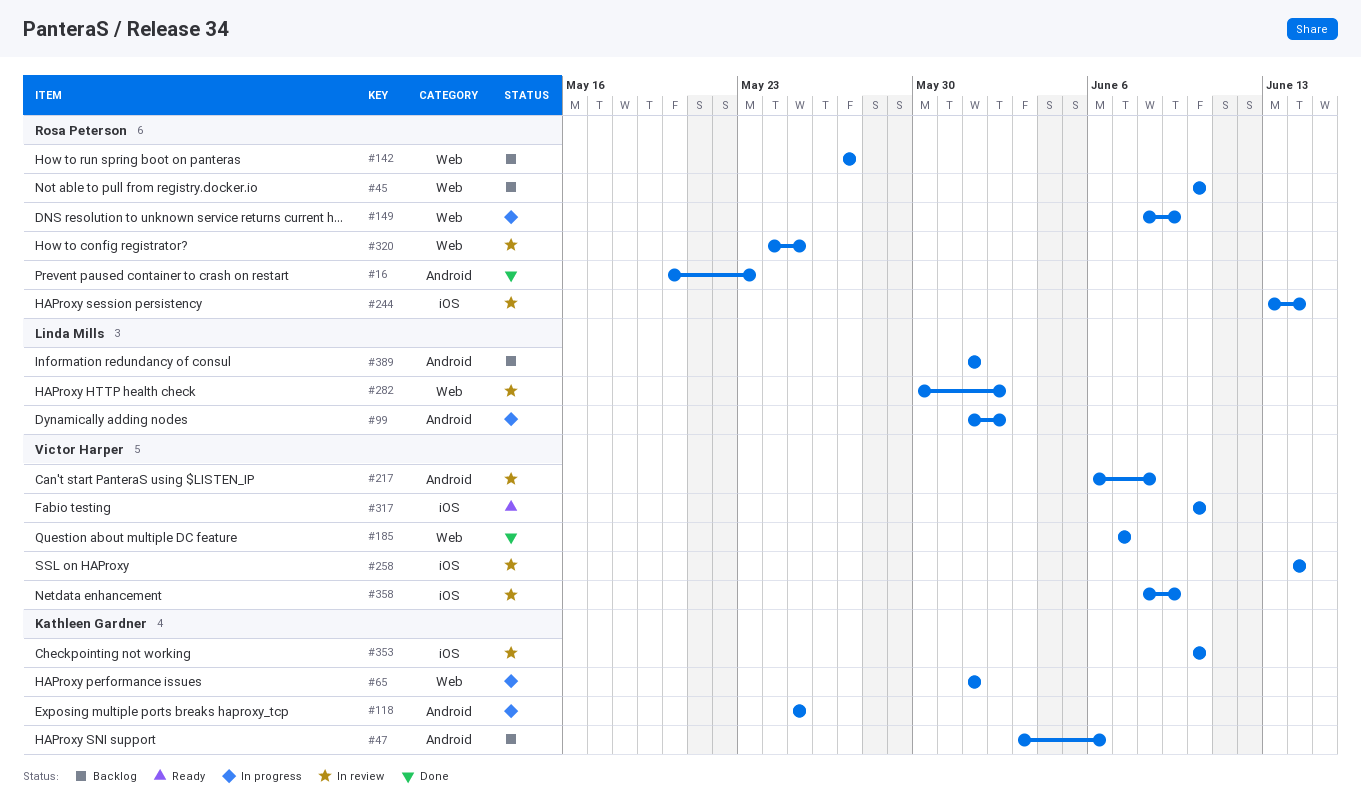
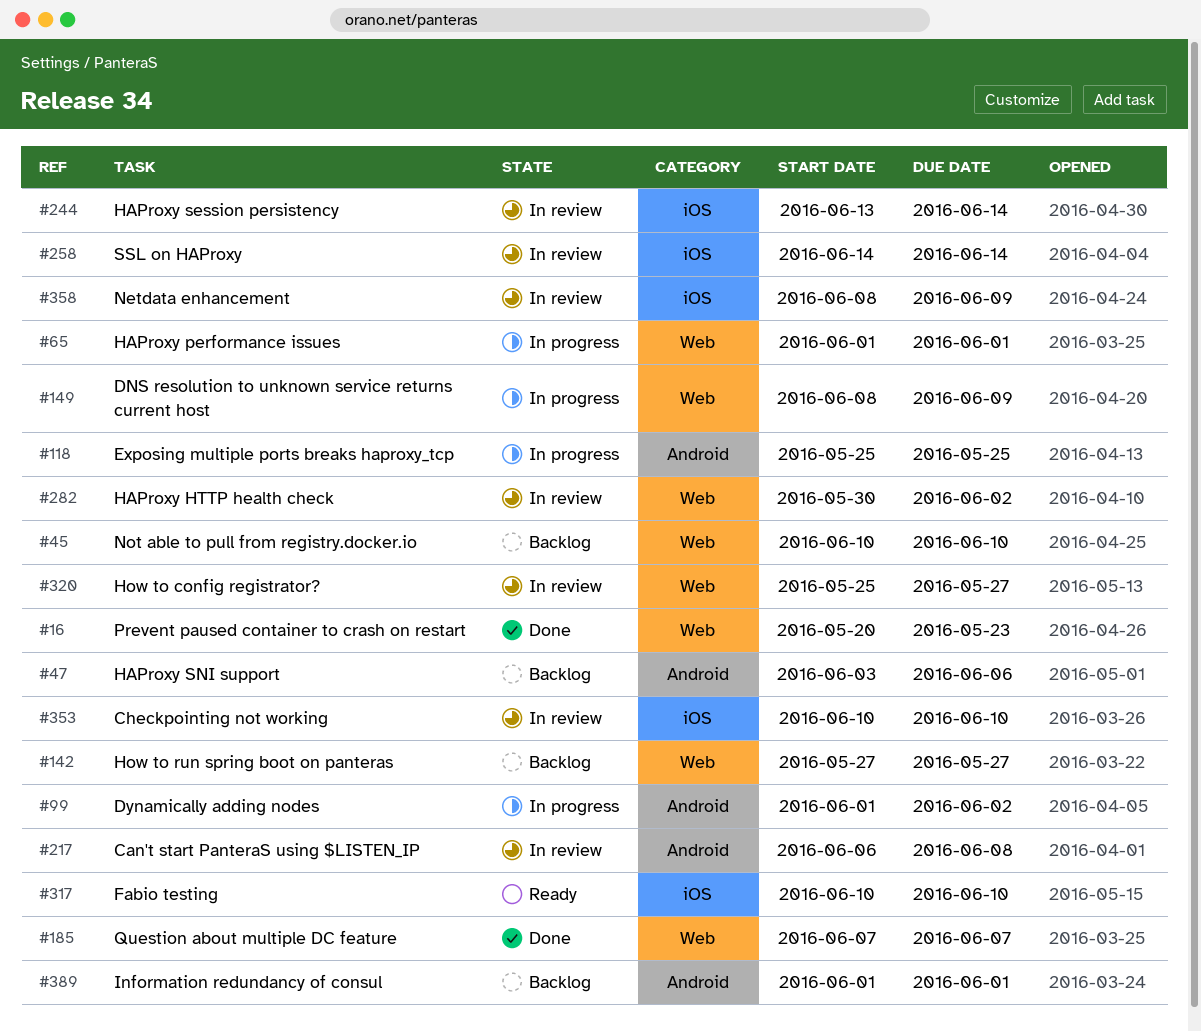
#16, label: Android -> Web
#320, start: May 24 -> May 25
#320, due: May 25 -> May 27

